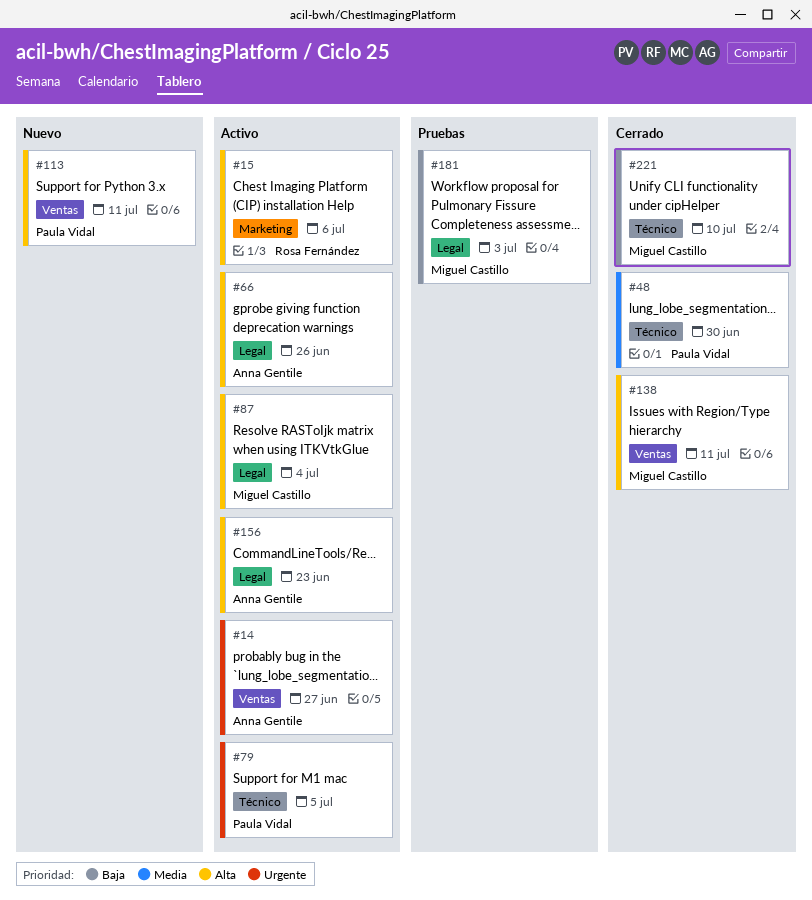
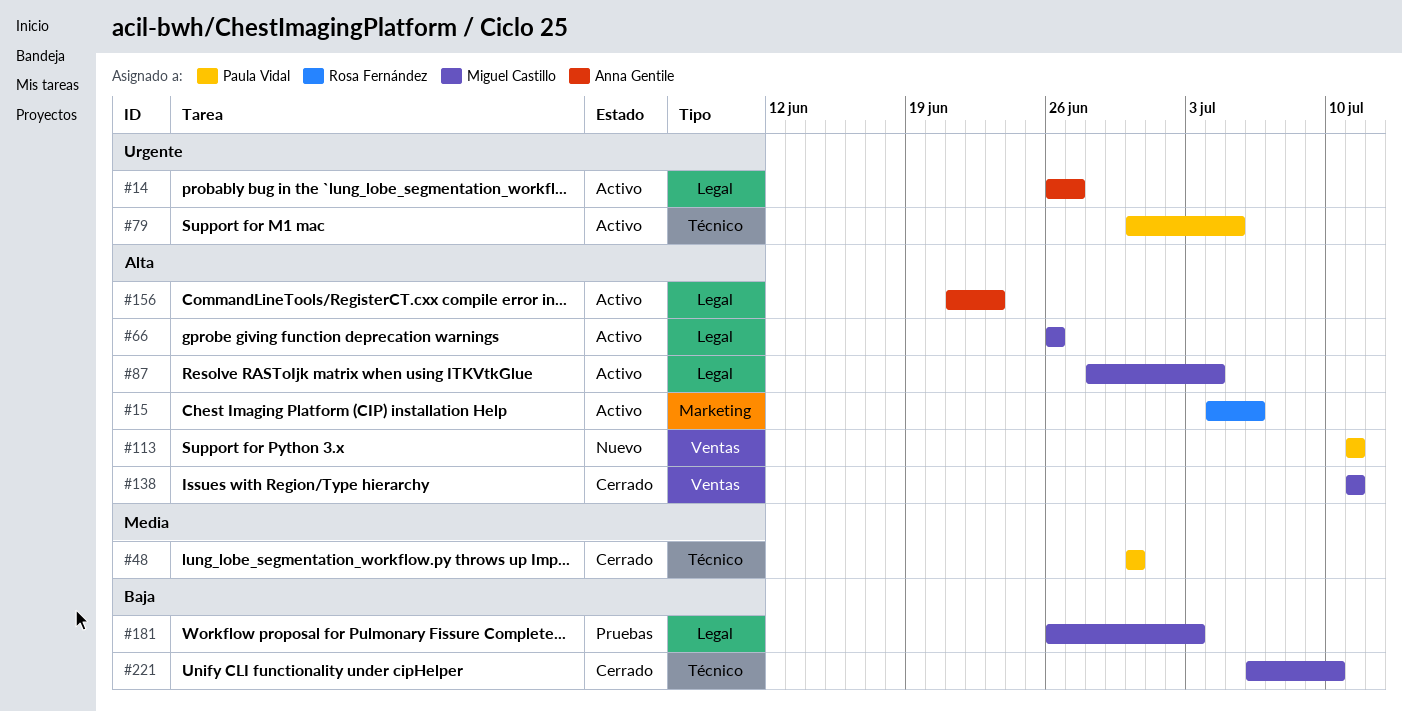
#14, label: Ventas -> Legal
#66, owner: Anna Gentile -> Miguel Castillo

